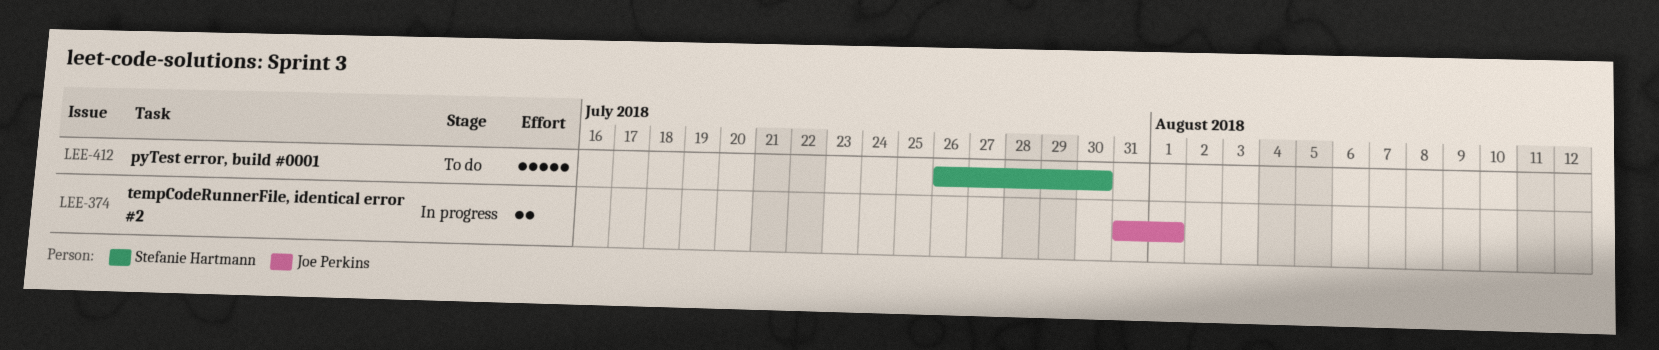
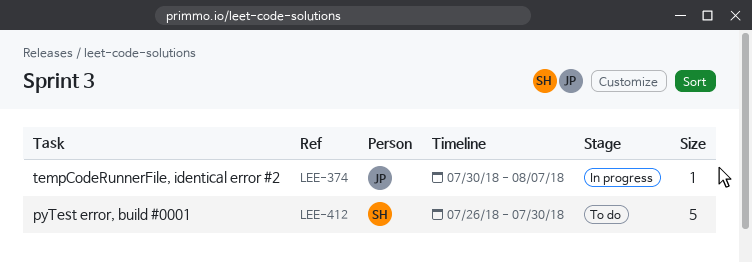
LEE-374, estimate: 2 -> 1
LEE-374, start: Jul 31 -> Jul 30
LEE-374, due: Aug 1 -> Aug 7

